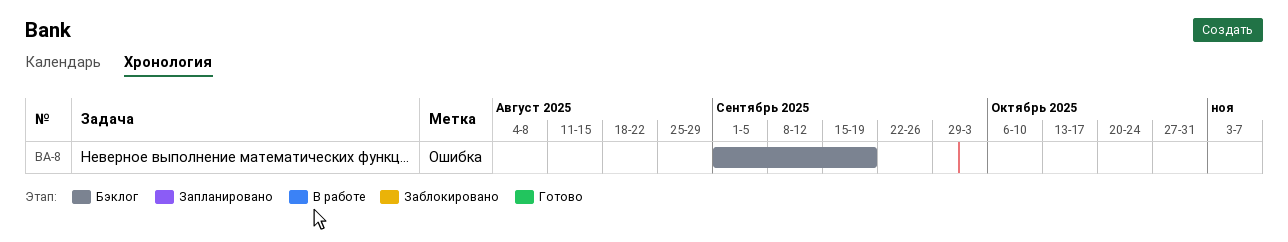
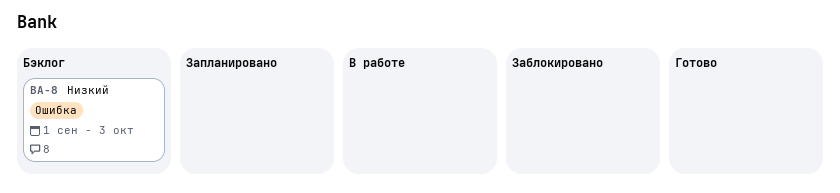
BA-8, due: Sep 19 -> Oct 3

